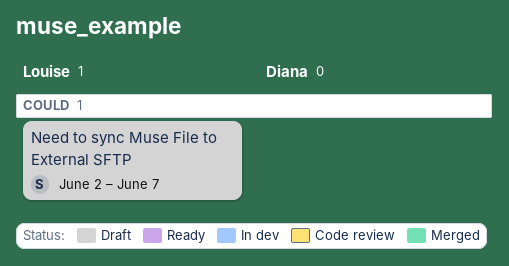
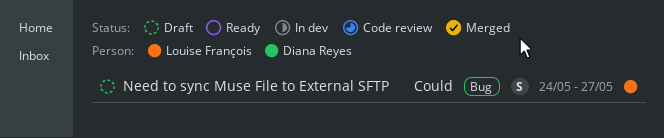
Need to sync Muse File to External SFTP, start: Jun 2 -> May 24
Need to sync Muse File to External SFTP, due: Jun 7 -> May 27

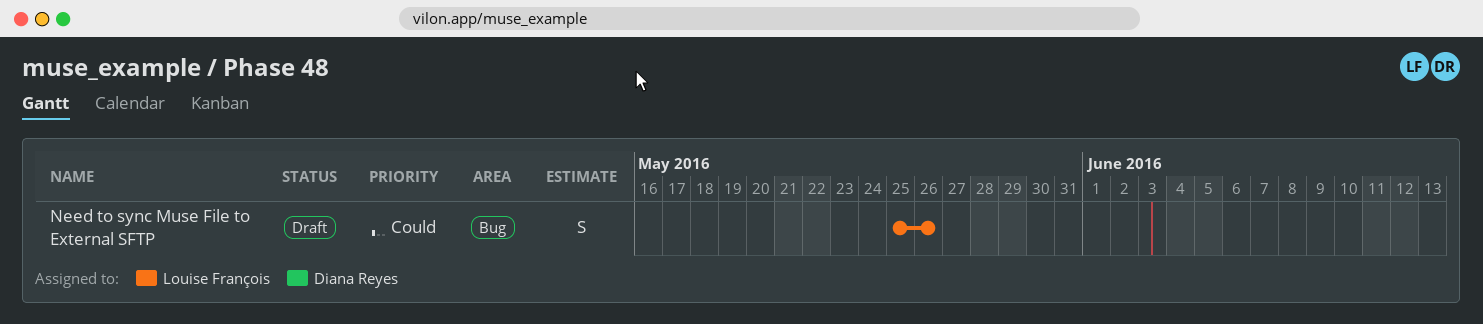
Need to sync Muse File to External SFTP, start: May 24 -> May 25
Need to sync Muse File to External SFTP, due: May 27 -> May 26

